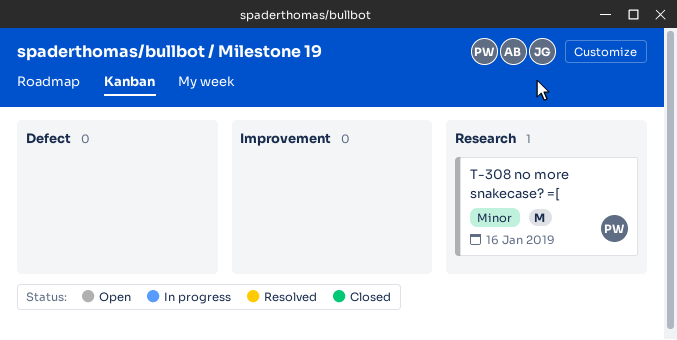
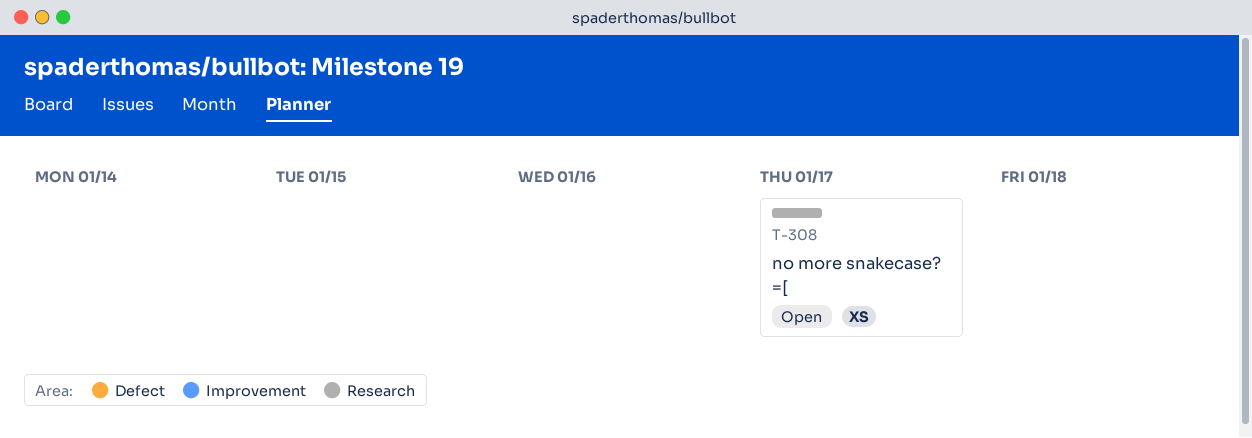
T-308, estimate: M -> XS
T-308, due: Jan 16 -> Jan 17

